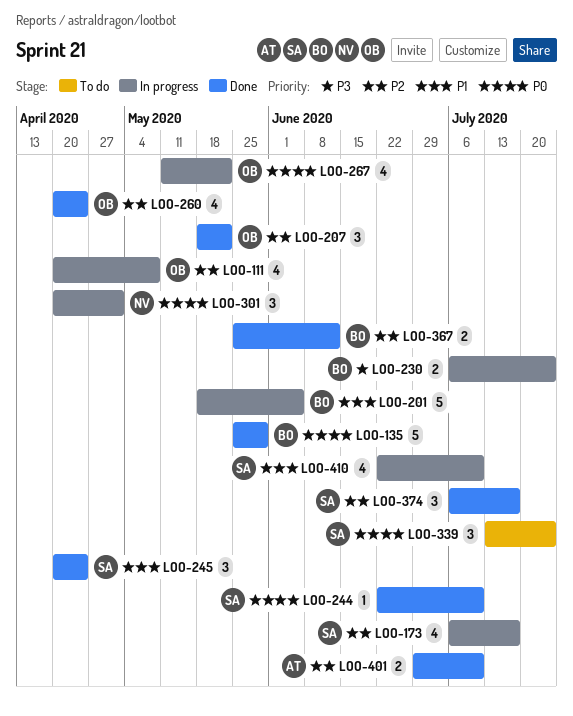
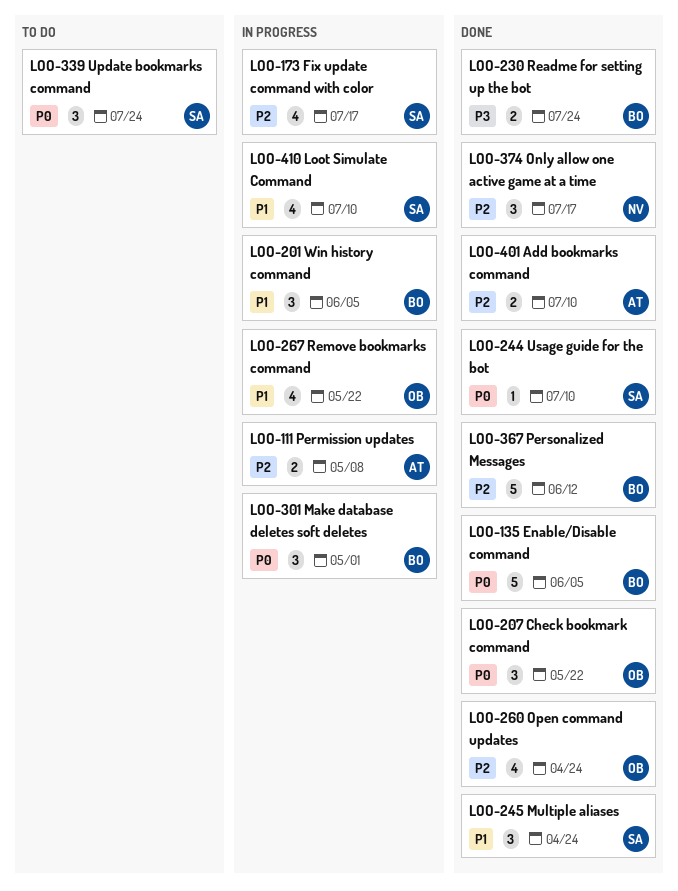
LOO-111, owner: OB -> AT
LOO-111, estimate: 4 -> 2
LOO-135, due: May 29 -> Jun 5
LOO-201, estimate: 5 -> 3
LOO-207, priority: P2 -> P0
LOO-230, status: In progress -> Done
LOO-267, priority: P0 -> P1
LOO-301, owner: NV -> BO
LOO-367, estimate: 2 -> 5
LOO-374, owner: SA -> NV

